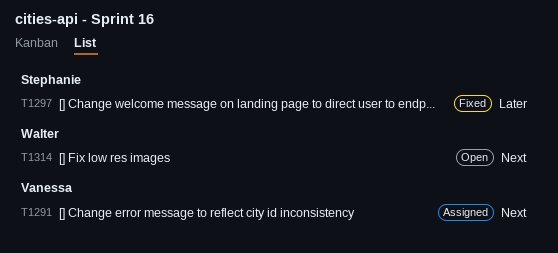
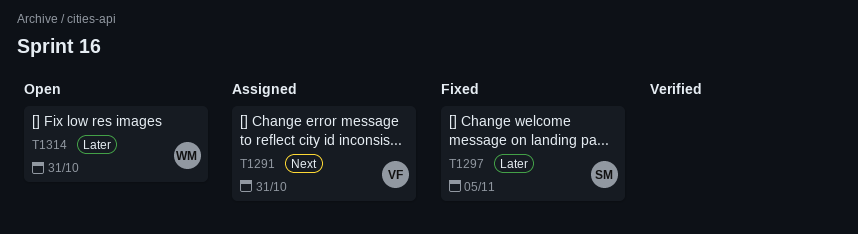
T1314, priority: Next -> Later

